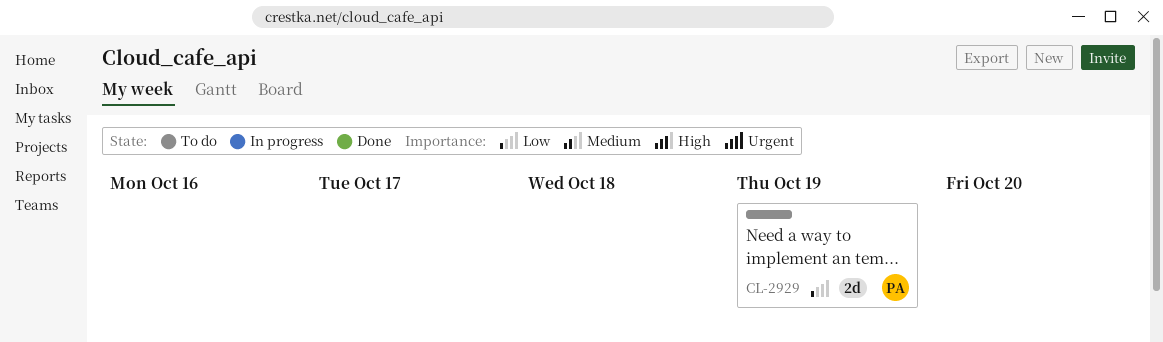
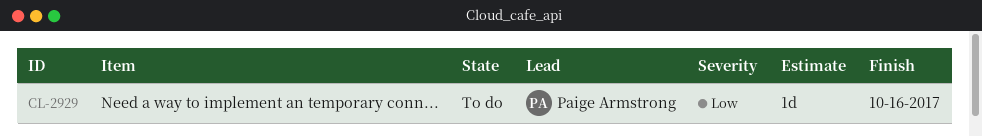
CL-2929, estimate: 2d -> 1d
CL-2929, due: Oct 19 -> Oct 16

